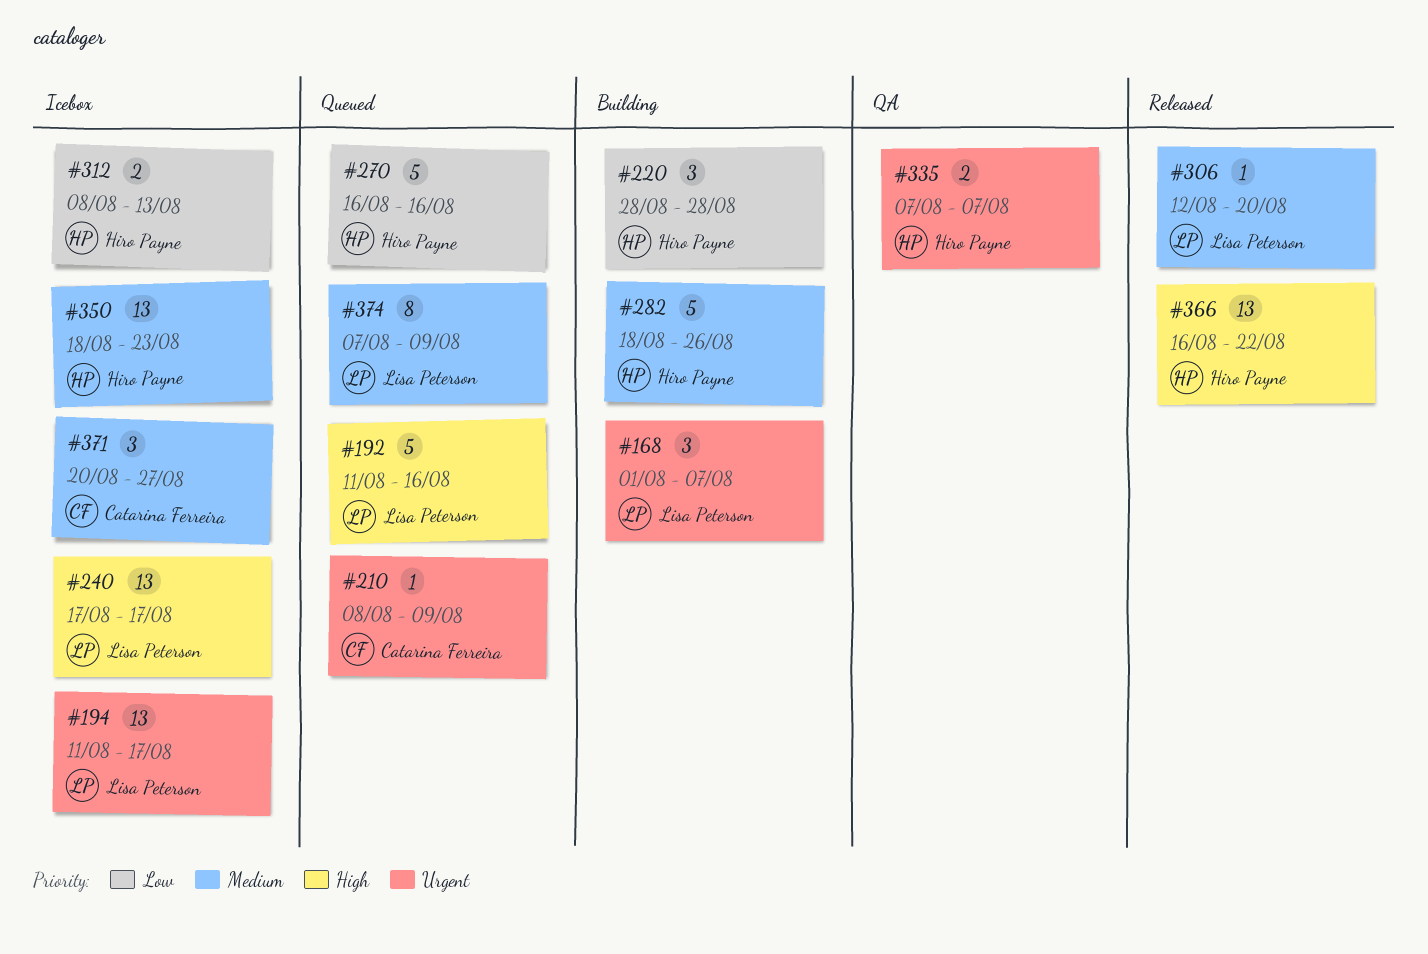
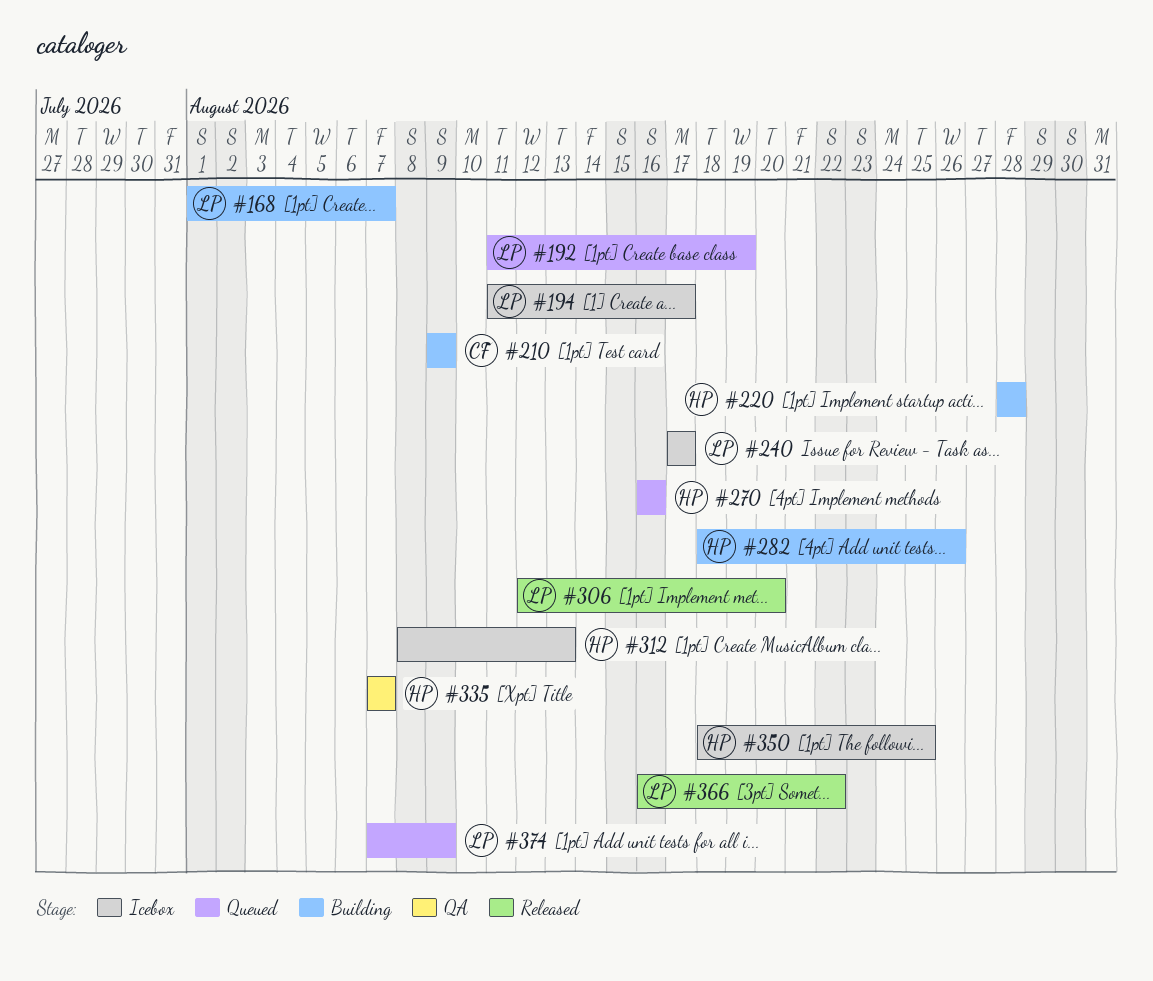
#192, due: Aug 16 -> Aug 19
#210, status: Queued -> Building
#210, start: Aug 8 -> Aug 9
#350, due: Aug 23 -> Aug 25
#366, owner: Hiro Payne -> Lisa Peterson
#371: present -> none

